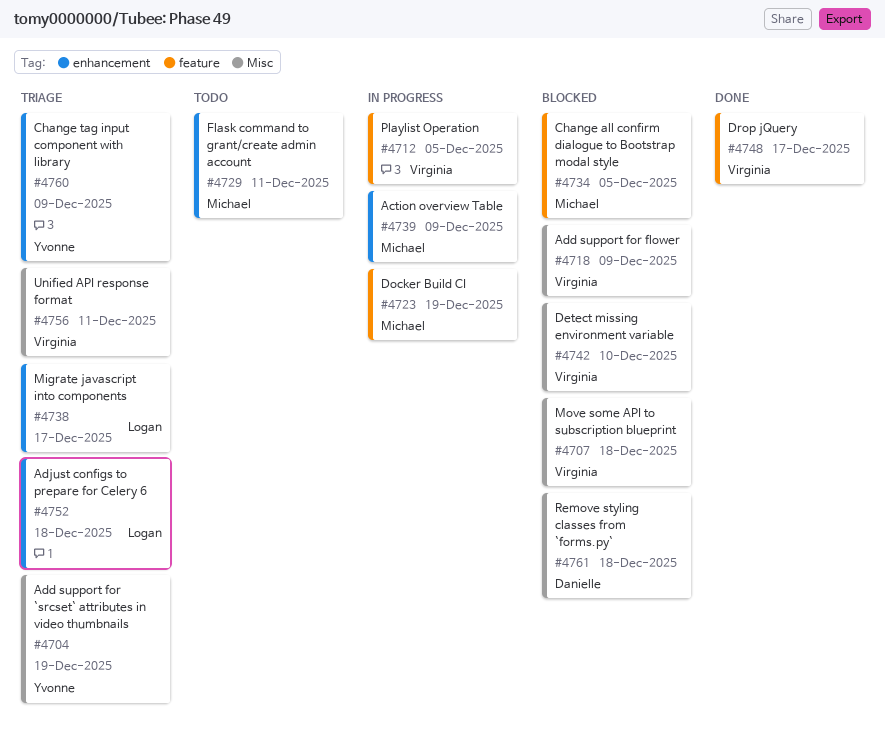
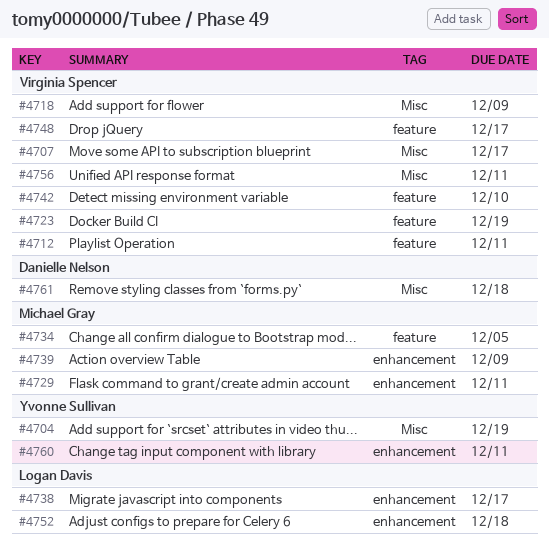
#4707, due: Dec 18 -> Dec 17
#4712, due: Dec 5 -> Dec 11
#4723, owner: Michael Gray -> Virginia Spencer
#4742, label: Misc -> feature
#4760, due: Dec 9 -> Dec 11

